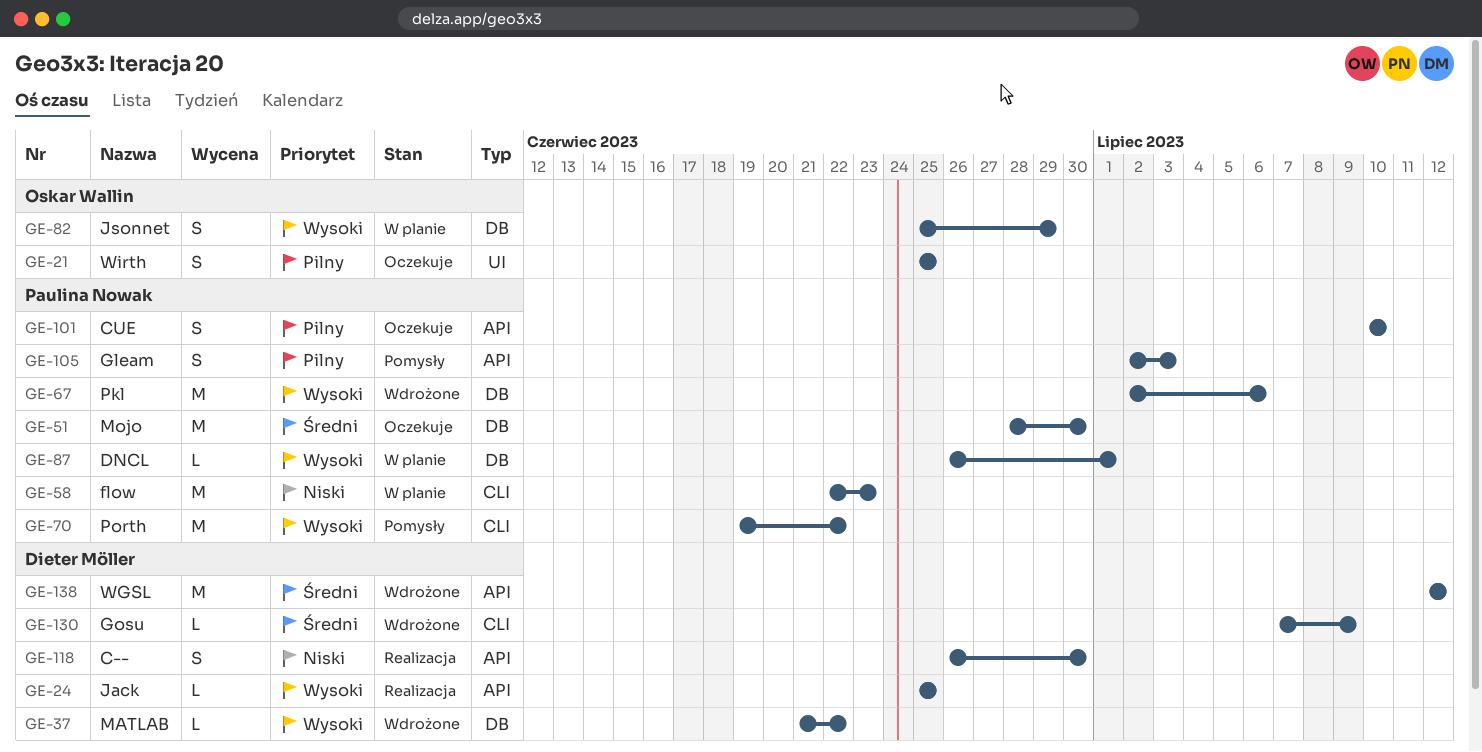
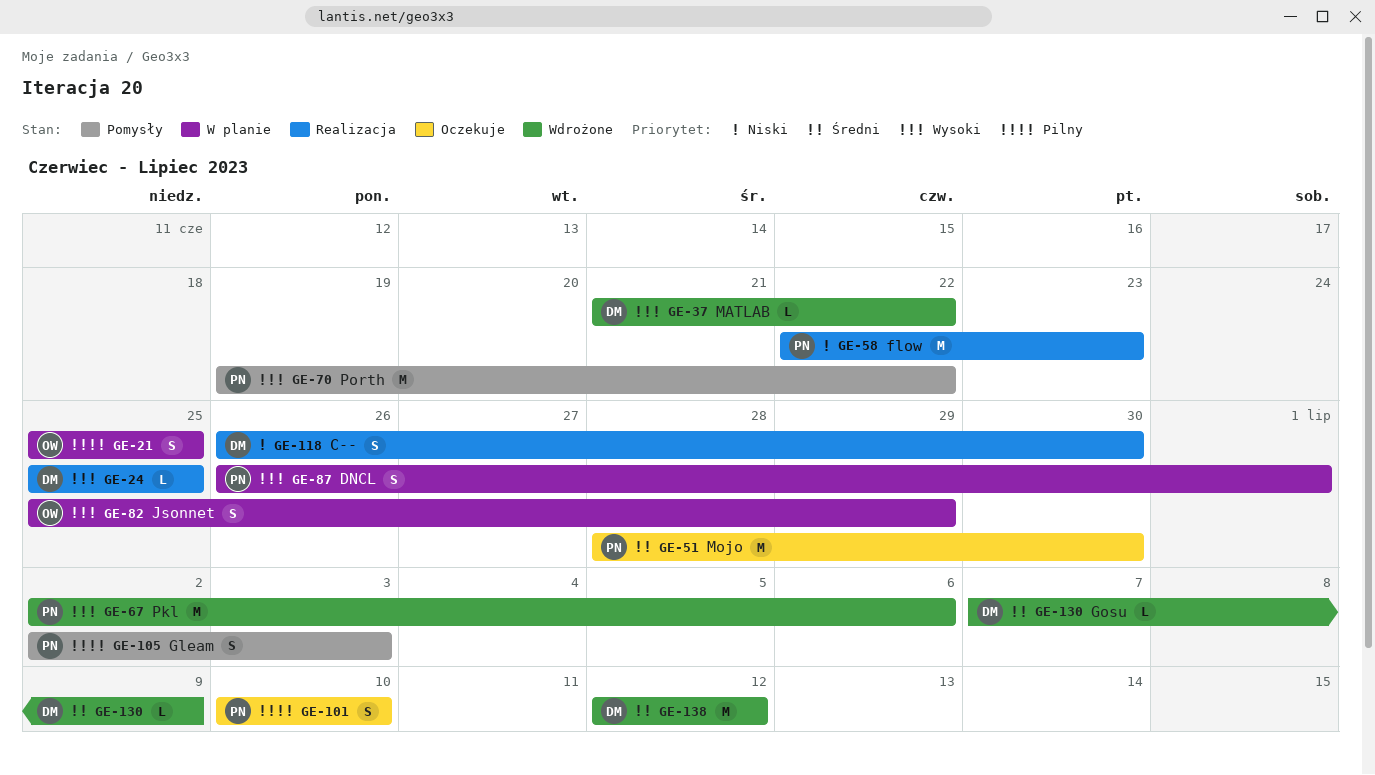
GE-21, status: Oczekuje -> W planie
GE-58, status: W planie -> Realizacja
GE-87, estimate: L -> S

